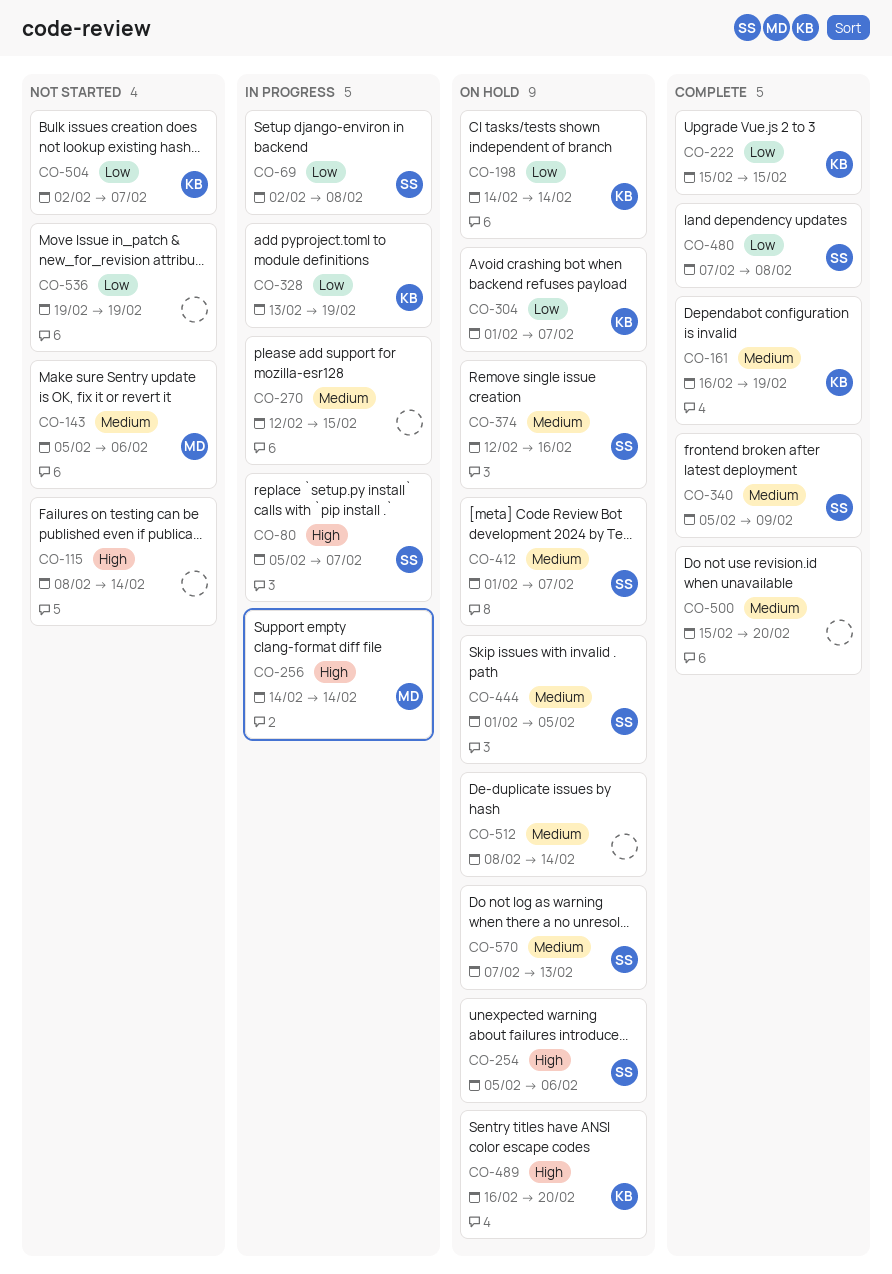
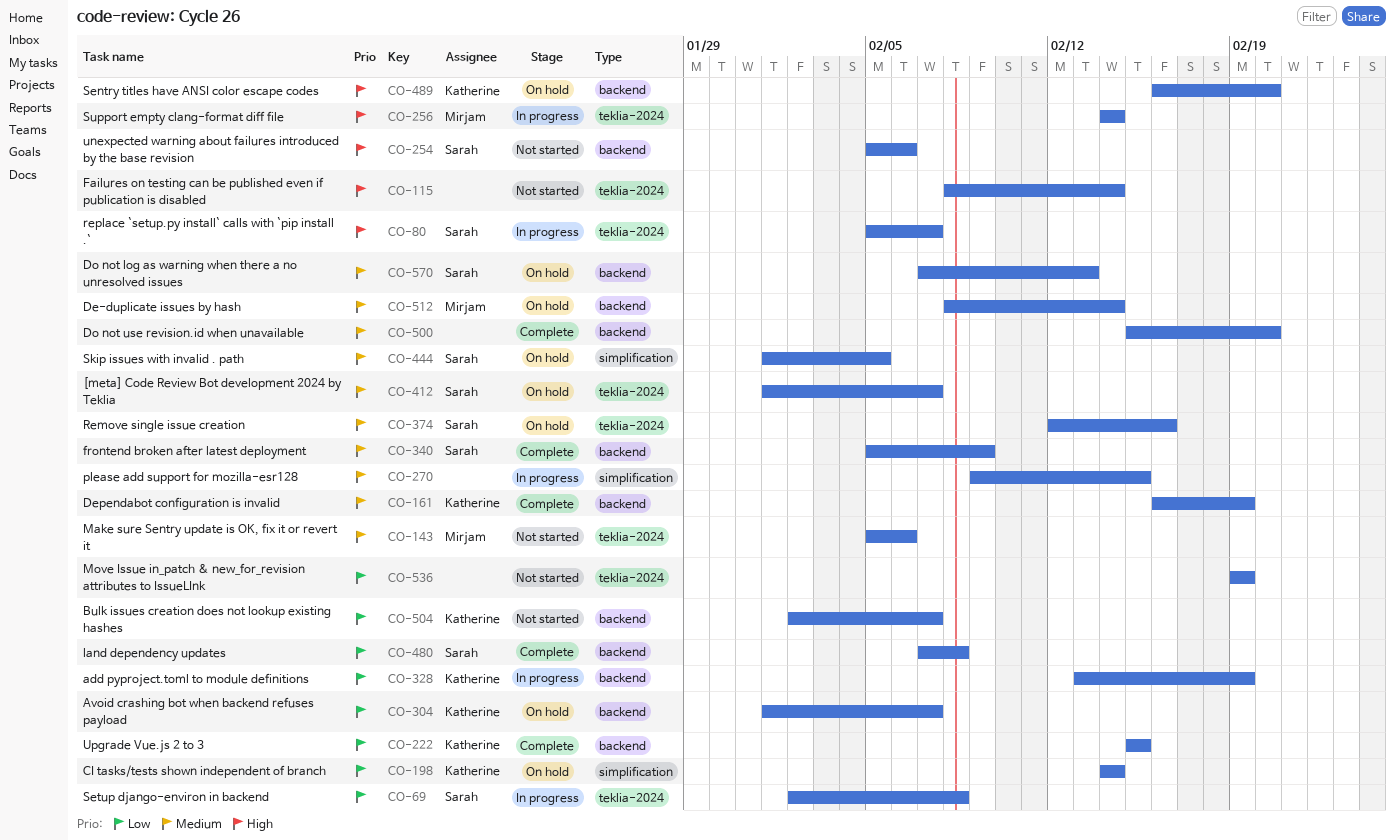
CO-254, status: On hold -> Not started
CO-270, start: Feb 12 -> Feb 9
CO-512, owner: none -> Mirjam

